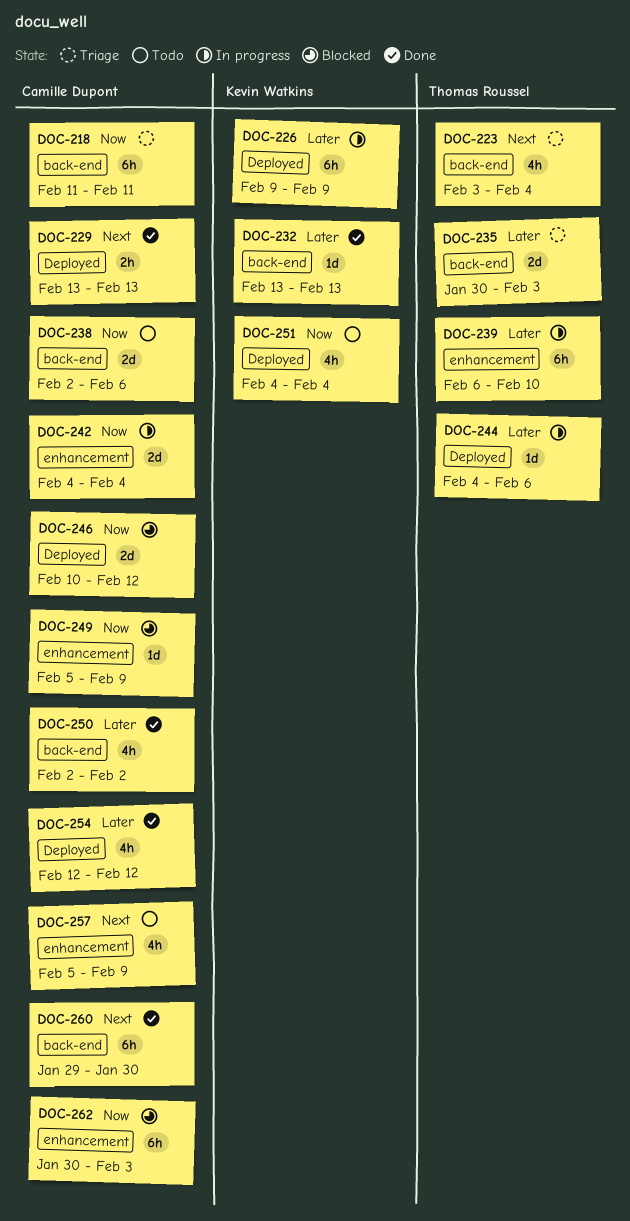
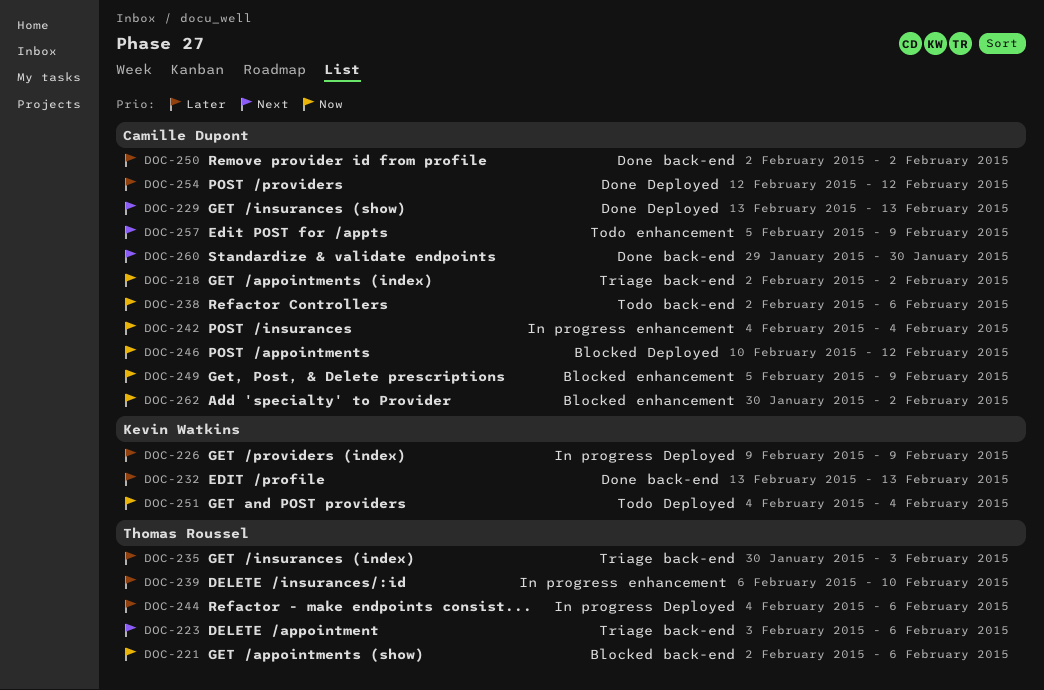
DOC-218, start: Feb 11 -> Feb 2
DOC-218, due: Feb 11 -> Feb 2
DOC-221: none -> present
DOC-223, due: Feb 4 -> Feb 6
DOC-262, due: Feb 3 -> Feb 2

